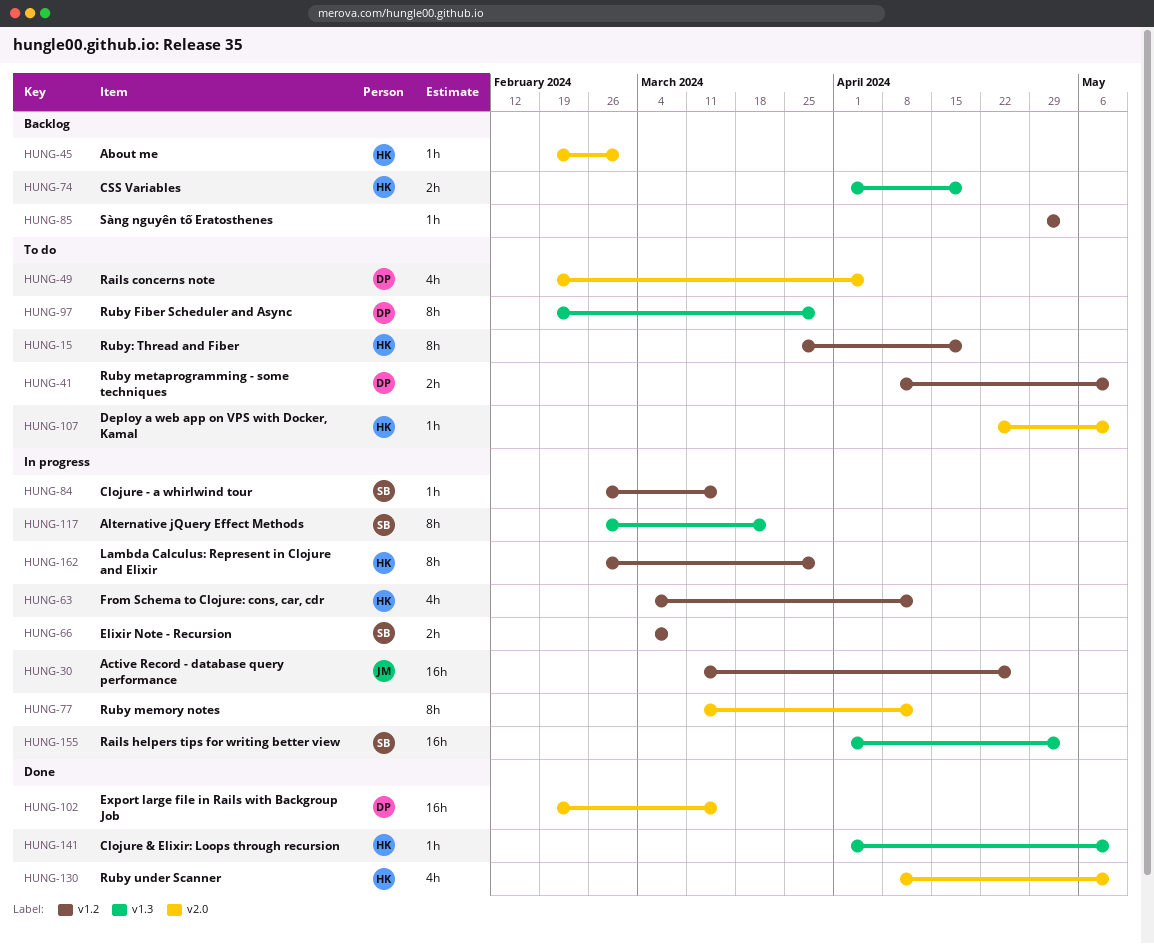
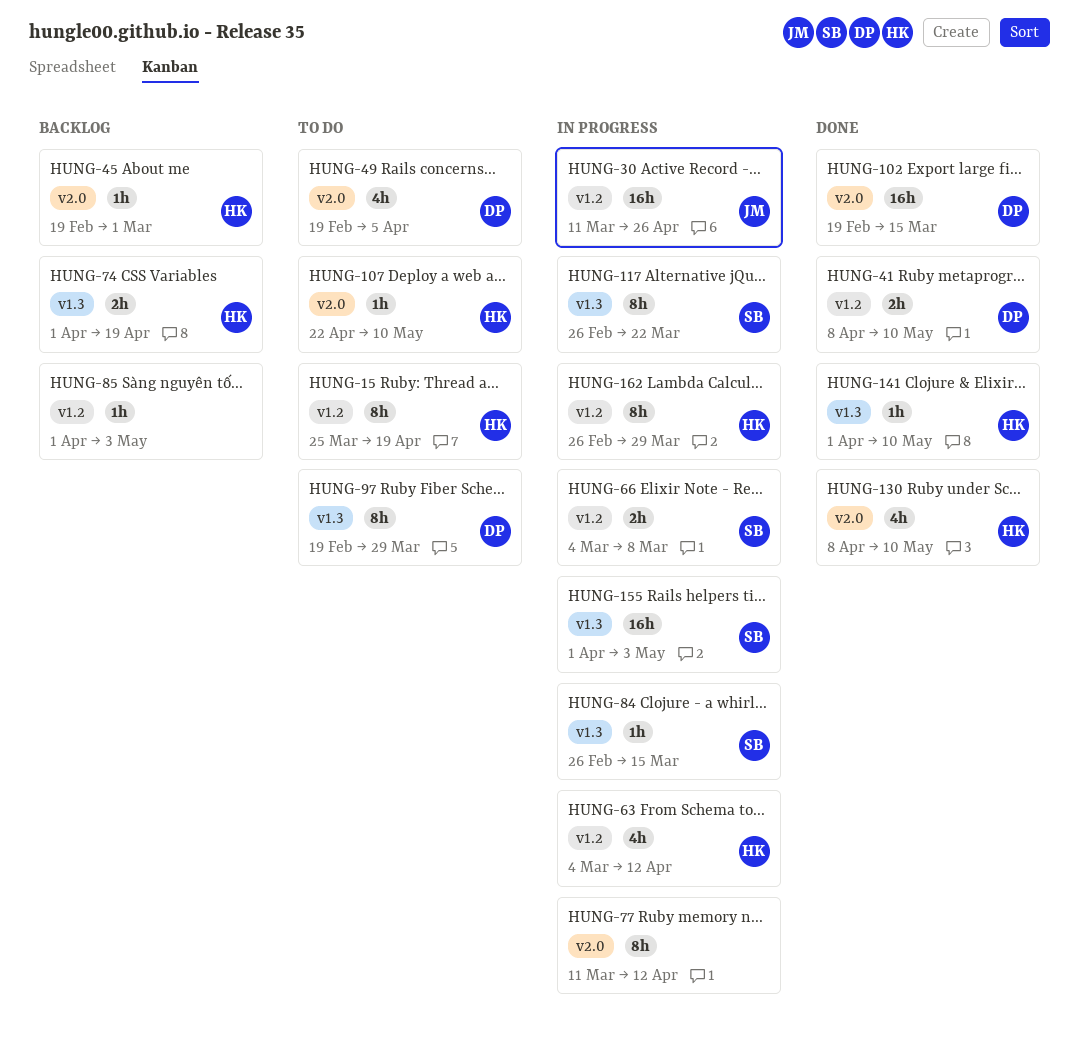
HUNG-41, status: To do -> Done
HUNG-84, label: v1.2 -> v1.3
HUNG-85, start: Apr 29 -> Apr 1

